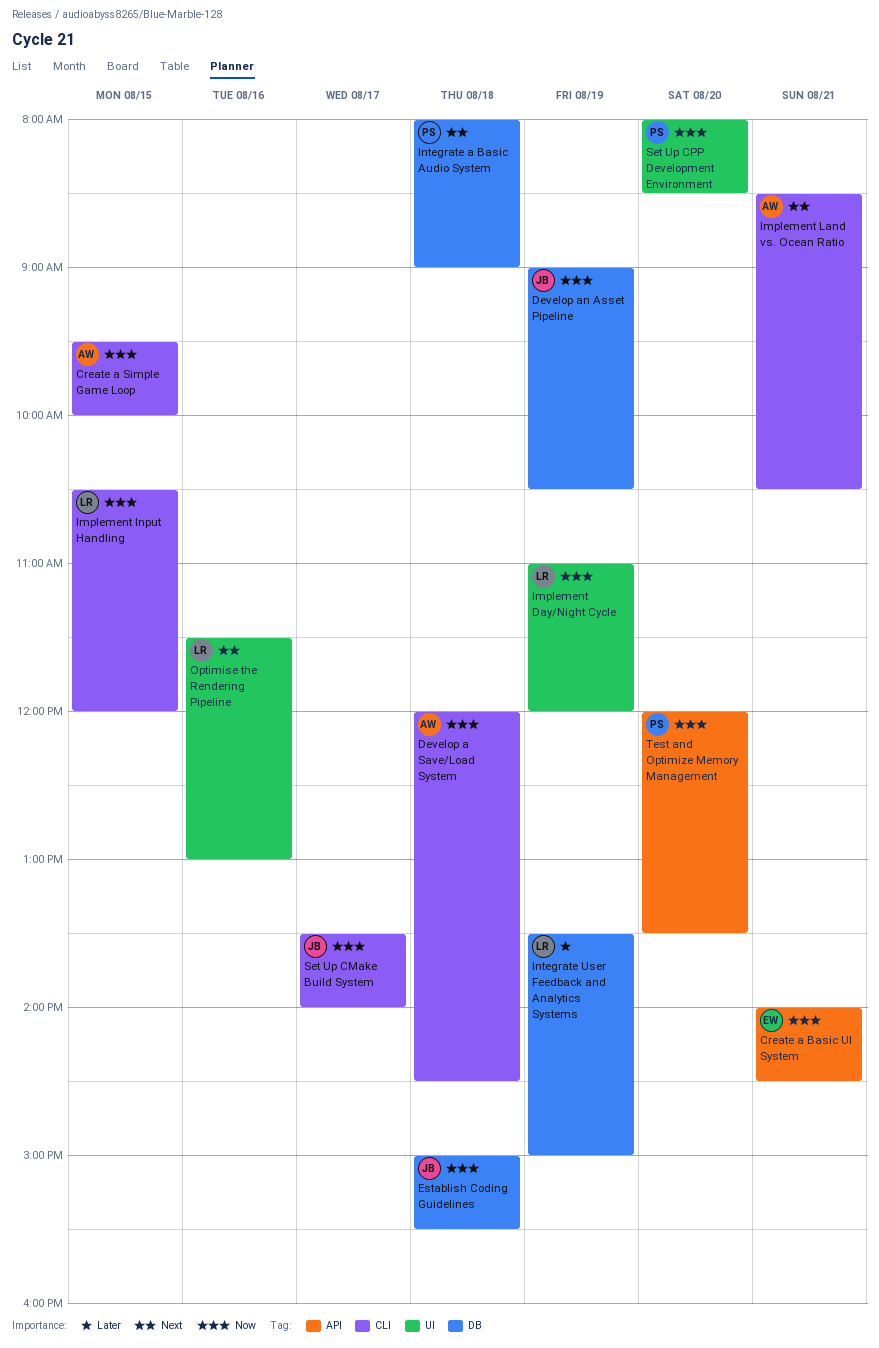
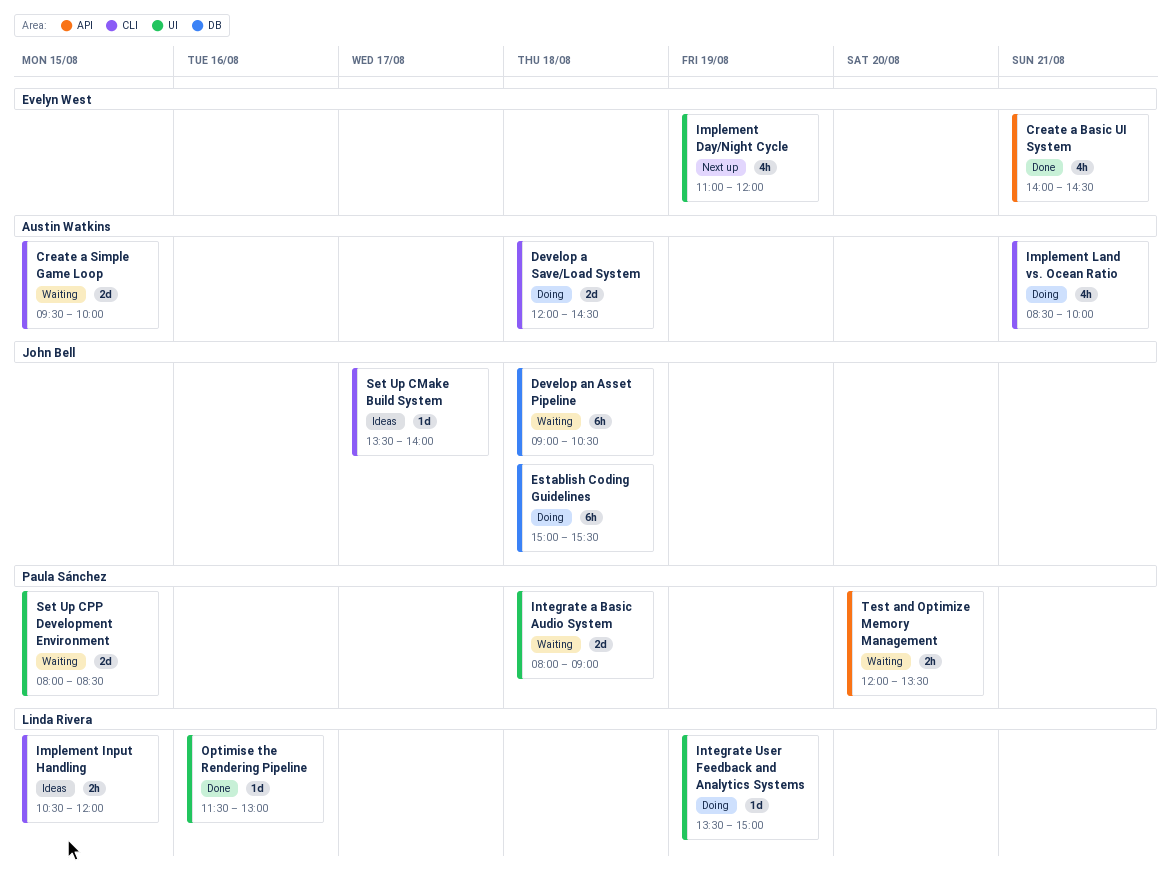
Develop an Asset Pipeline, day: Aug 19 -> Aug 18
Implement Day/Night Cycle, owner: Linda Rivera -> Evelyn West
Implement Land vs. Ocean Ratio, ends: 10:30 -> 10:00
Integrate a Basic Audio System, label: DB -> UI
Integrate User Feedback and Analytics Systems, label: DB -> UI
Set Up CPP Development Environment, day: Aug 20 -> Aug 15

